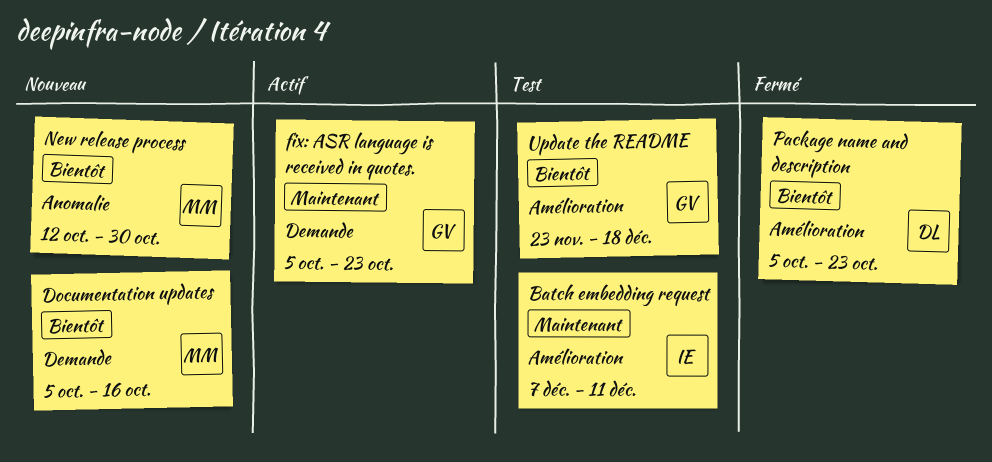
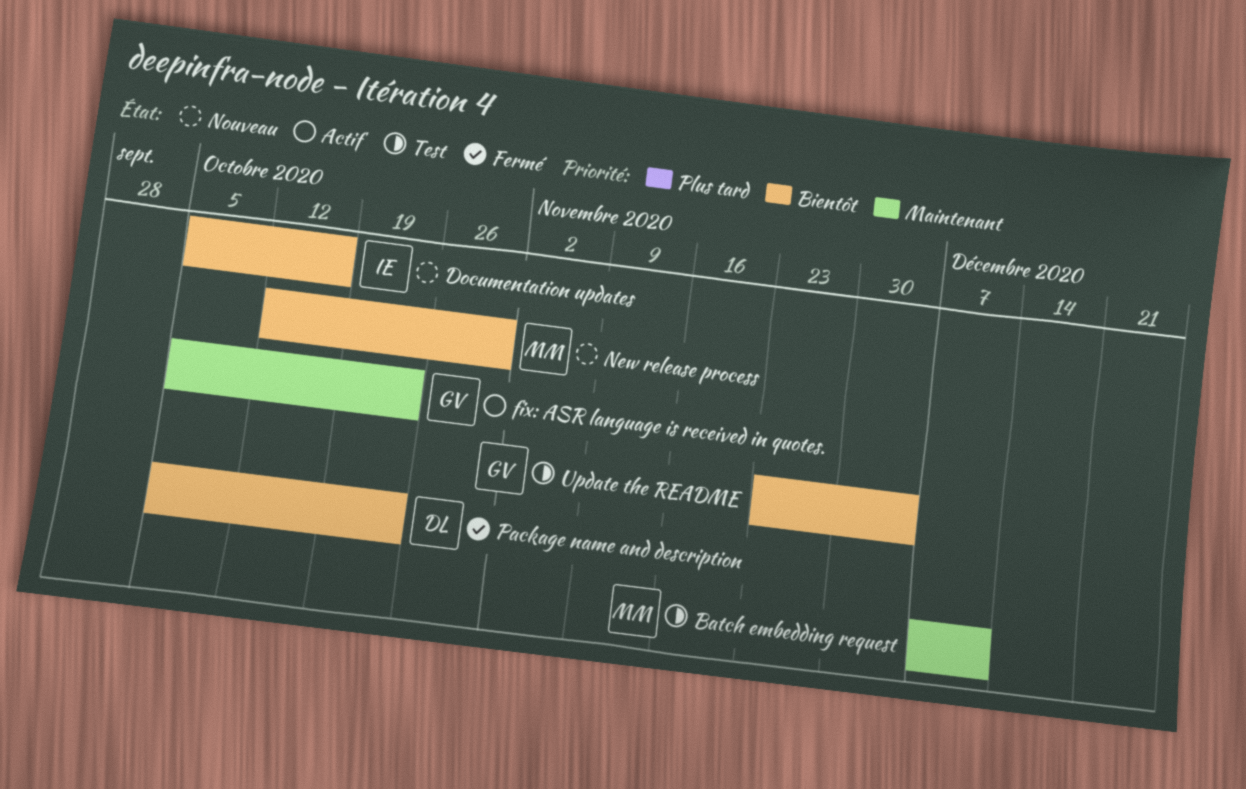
Batch embedding request, owner: IE -> MM
Documentation updates, owner: MM -> IE
Update the README, due: Dec 18 -> Dec 4

